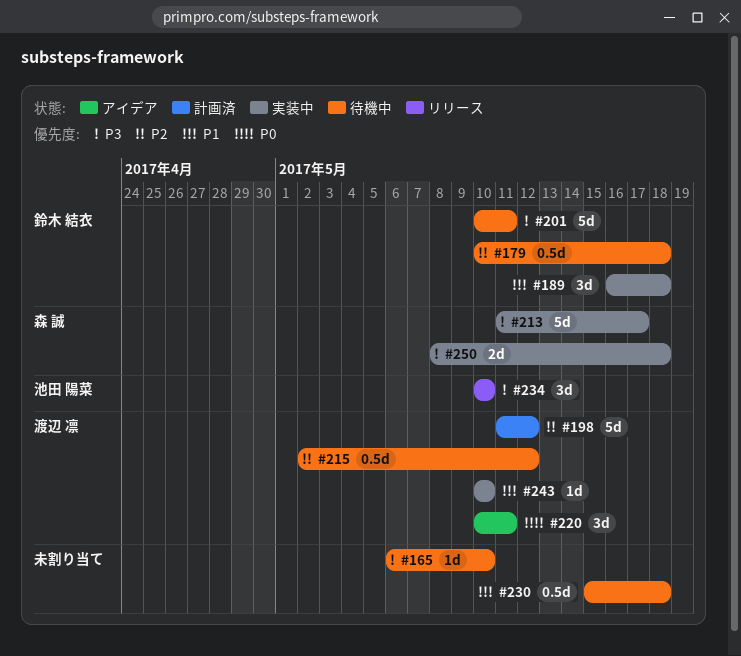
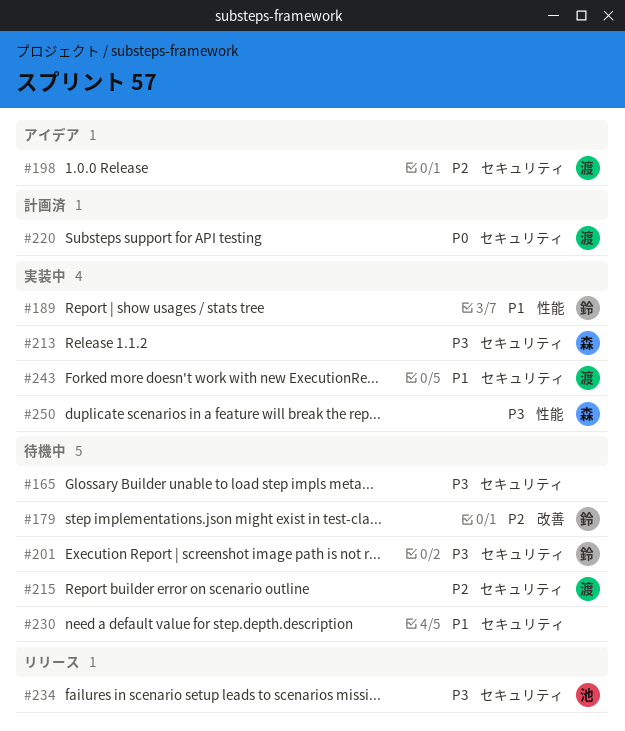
#198, status: 計画済 -> アイデア
#220, status: アイデア -> 計画済

